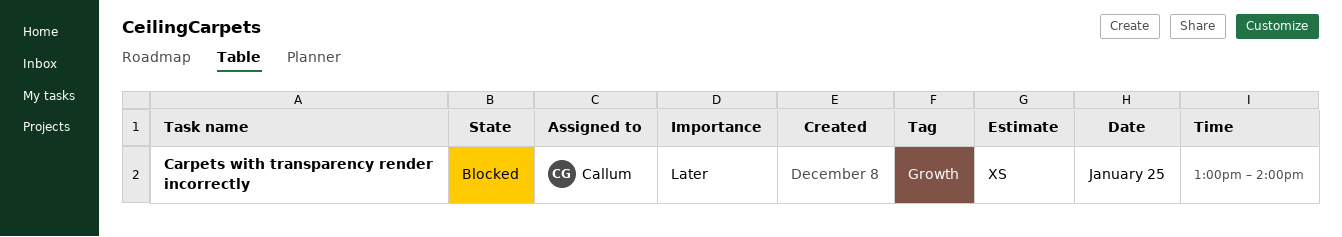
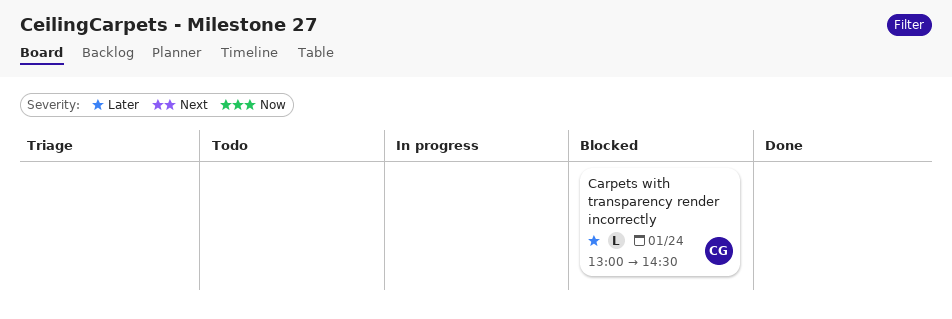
Carpets with transparency render incorrectly, estimate: XS -> L
Carpets with transparency render incorrectly, day: Jan 25 -> Jan 24
Carpets with transparency render incorrectly, ends: 14:00 -> 14:30

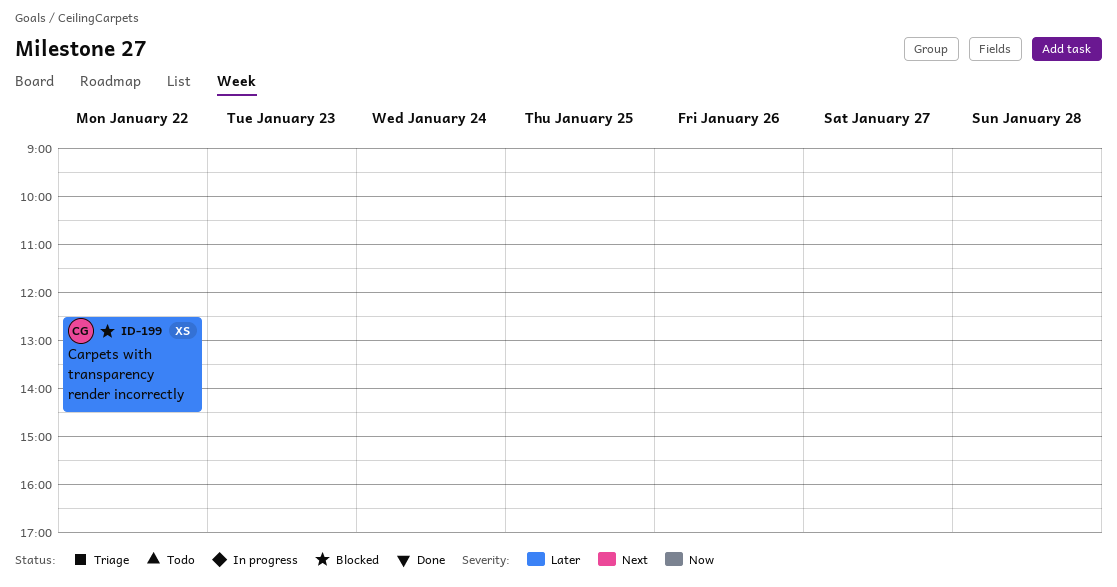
Carpets with transparency render incorrectly, estimate: L -> XS
Carpets with transparency render incorrectly, day: Jan 24 -> Jan 22
Carpets with transparency render incorrectly, begins: 13:00 -> 12:30

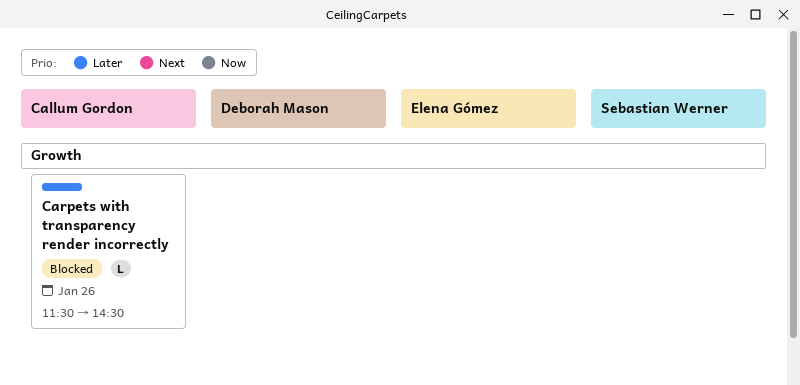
Carpets with transparency render incorrectly, estimate: XS -> L
Carpets with transparency render incorrectly, day: Jan 22 -> Jan 26
Carpets with transparency render incorrectly, begins: 12:30 -> 11:30

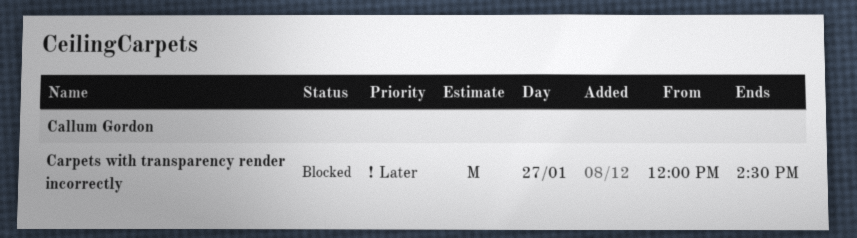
Carpets with transparency render incorrectly, estimate: L -> M
Carpets with transparency render incorrectly, day: Jan 26 -> Jan 27
Carpets with transparency render incorrectly, begins: 11:30 -> 12:00

